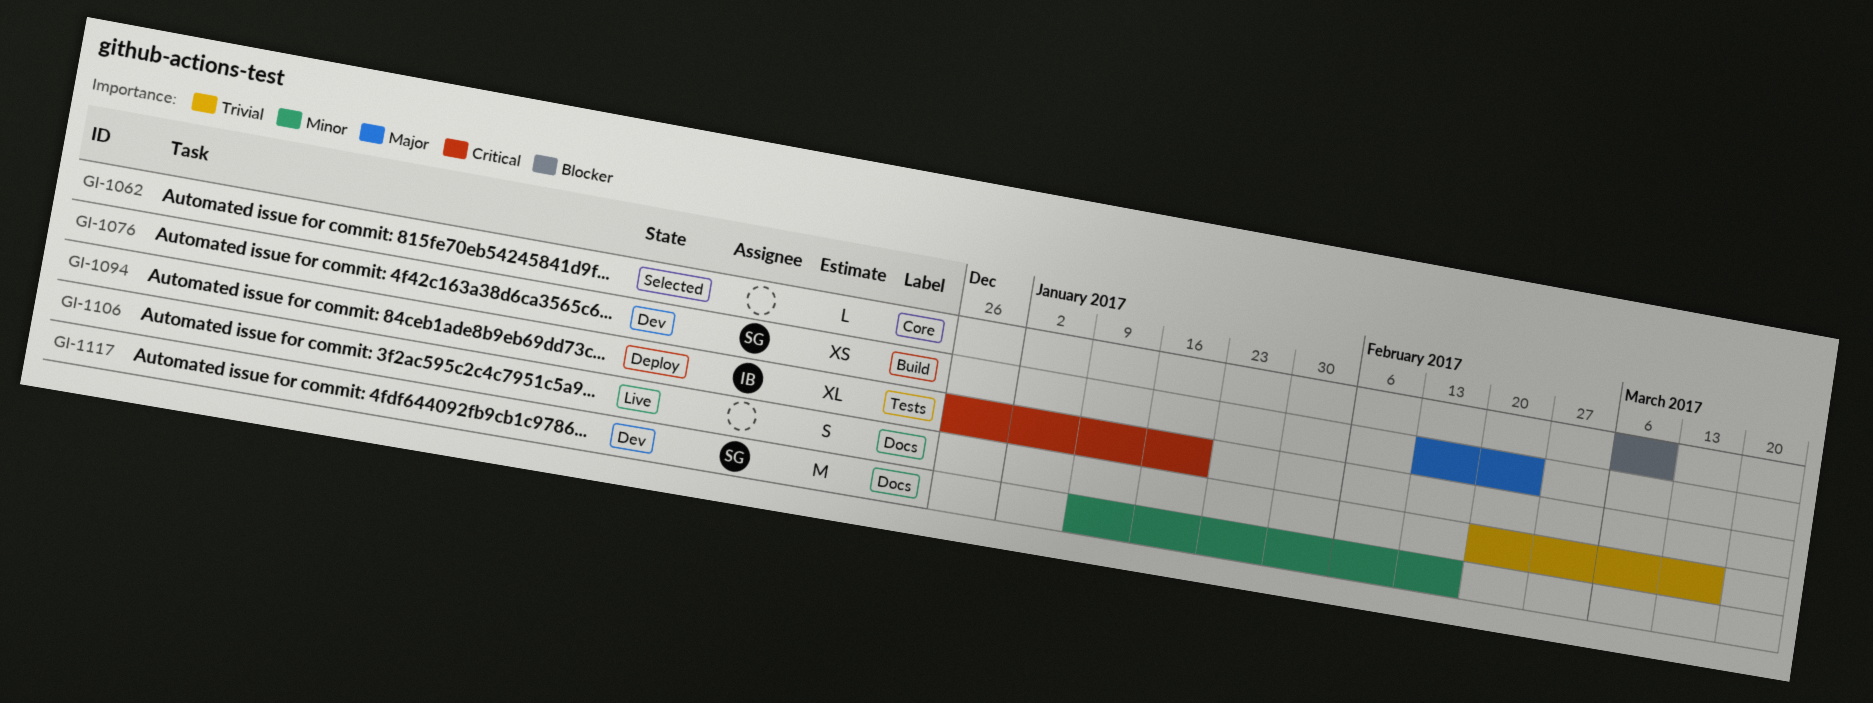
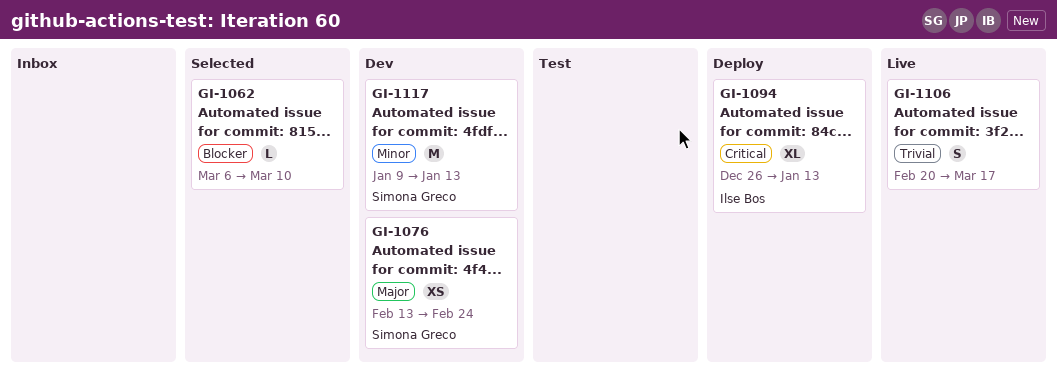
GI-1094, due: Jan 20 -> Jan 13
GI-1117, due: Feb 17 -> Jan 13

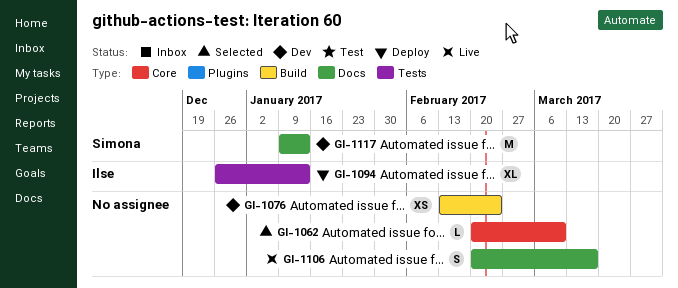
GI-1062, start: Mar 6 -> Feb 20
GI-1076, owner: Simona Greco -> none

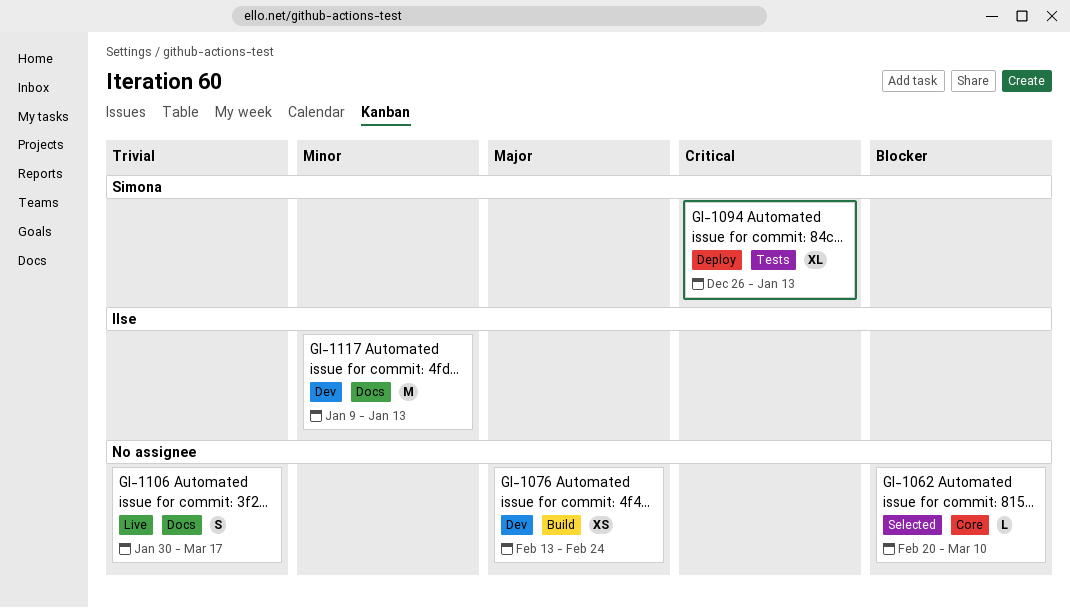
GI-1094, owner: Ilse -> Simona
GI-1106, start: Feb 20 -> Jan 30
GI-1117, owner: Simona -> Ilse

